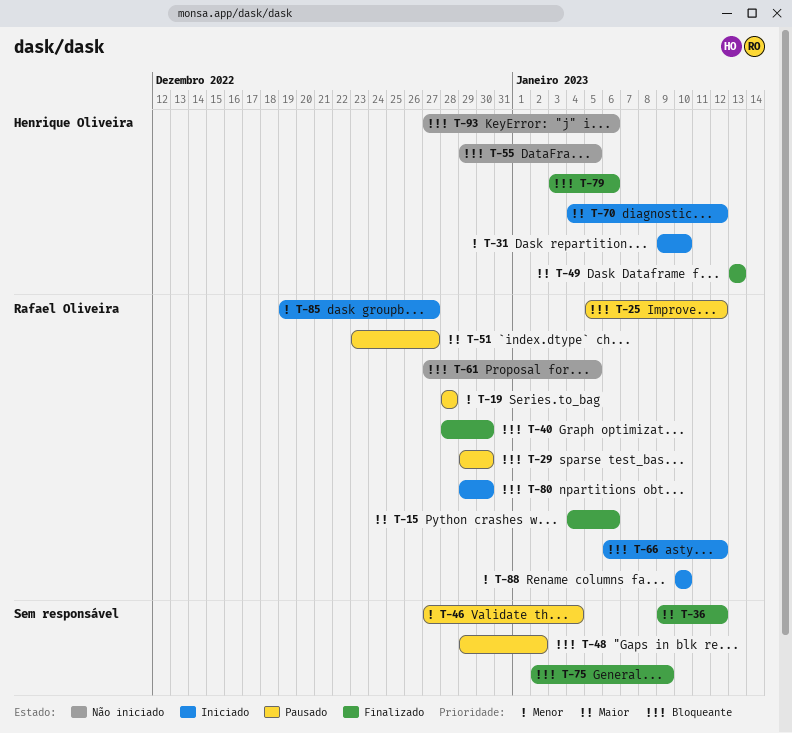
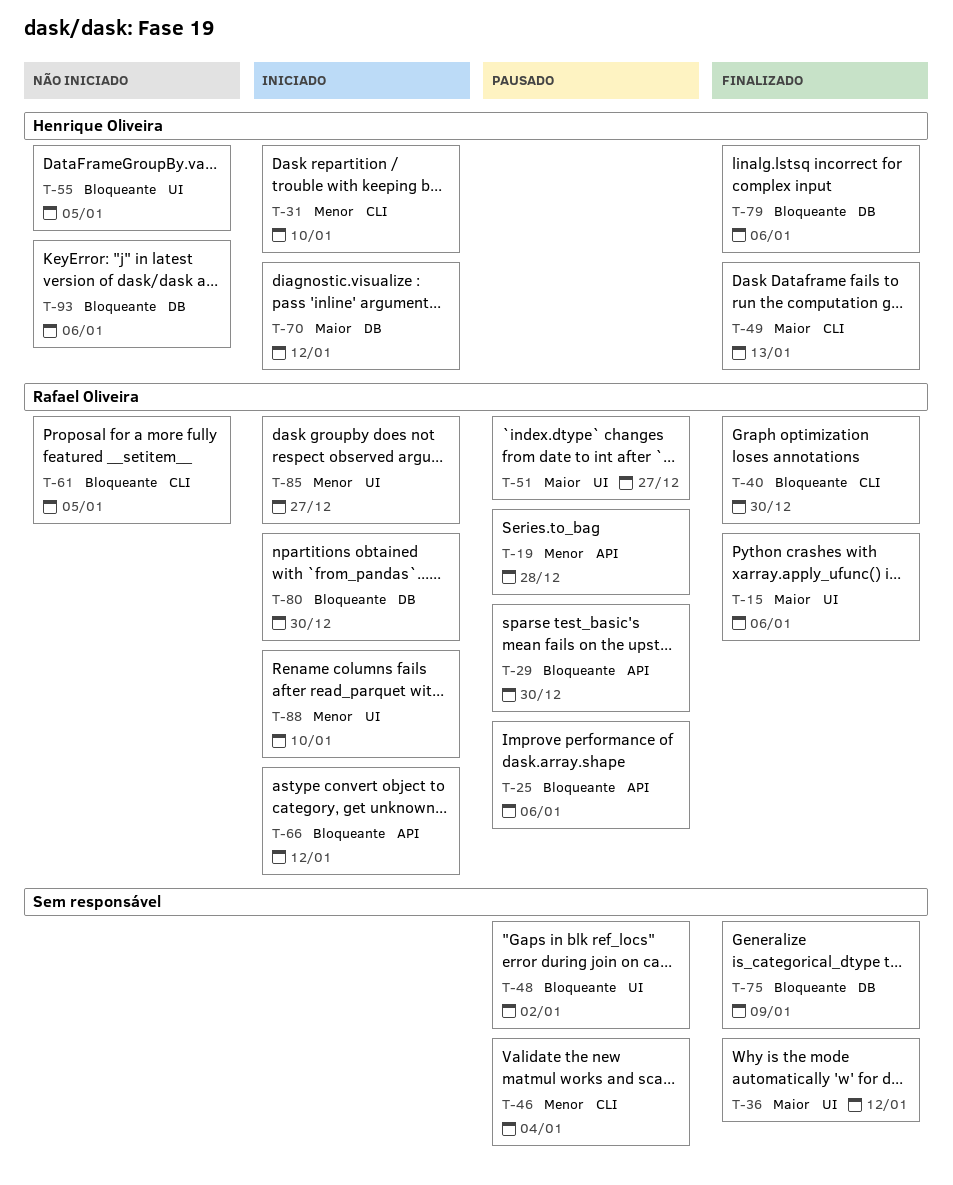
T-25, due: Jan 12 -> Jan 6

